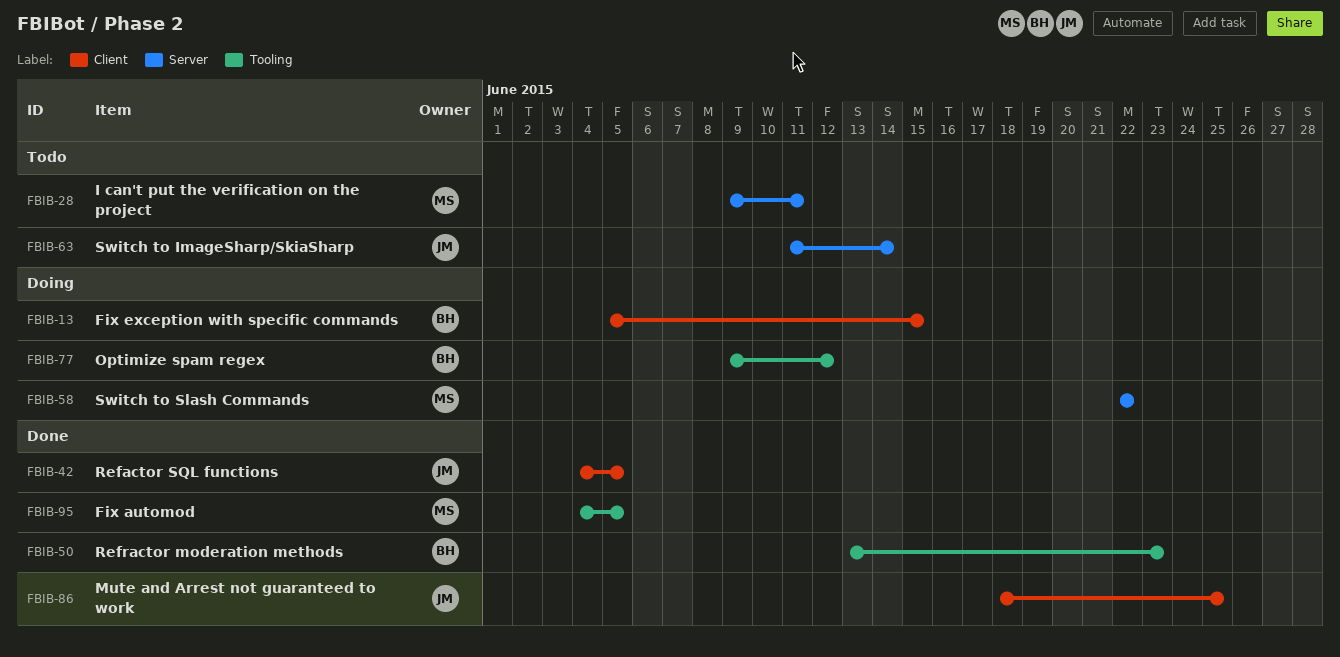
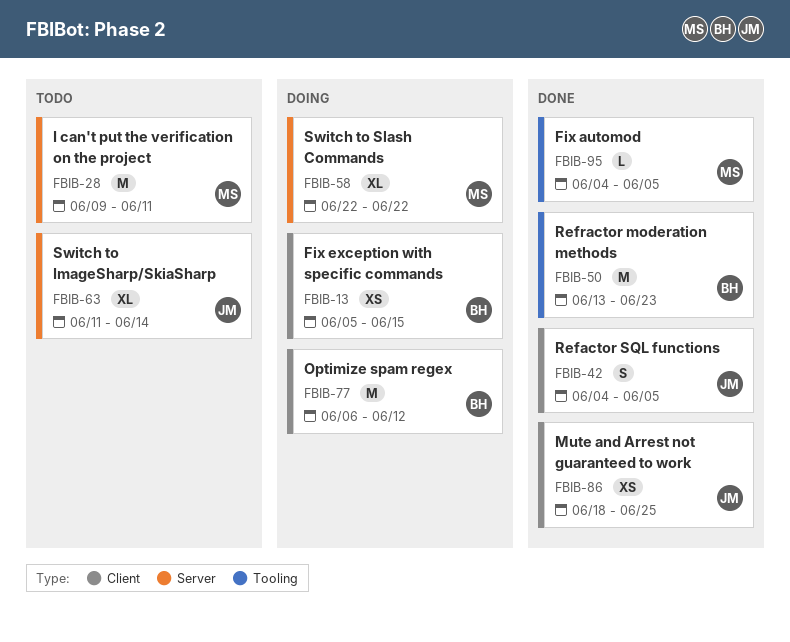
FBIB-77, label: Tooling -> Client
FBIB-77, start: Jun 9 -> Jun 6

